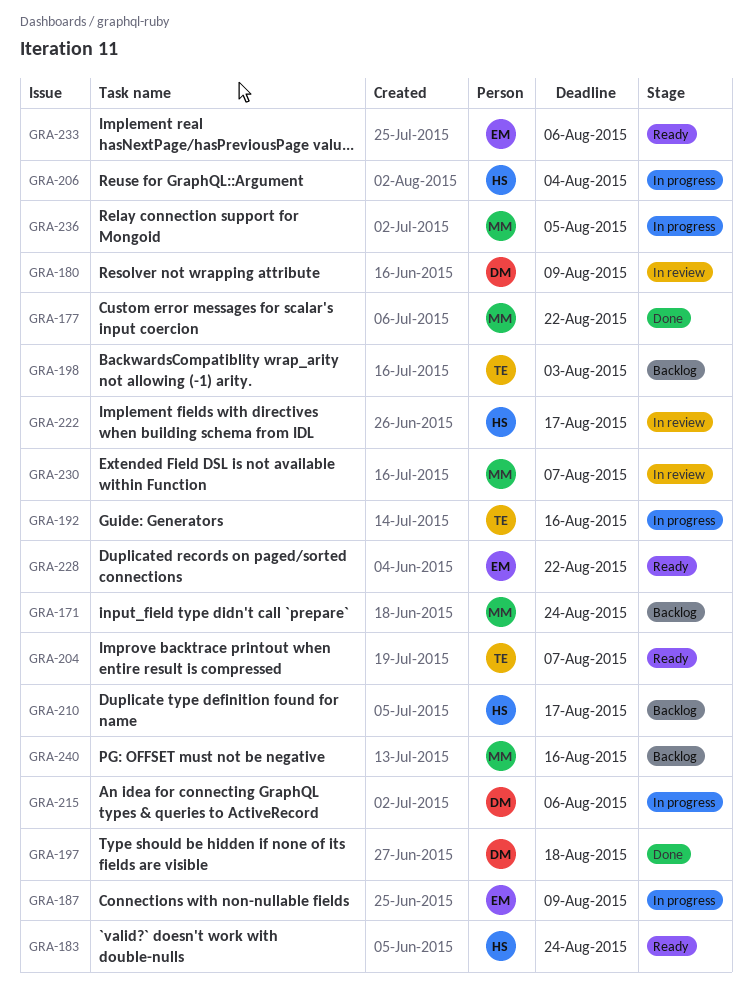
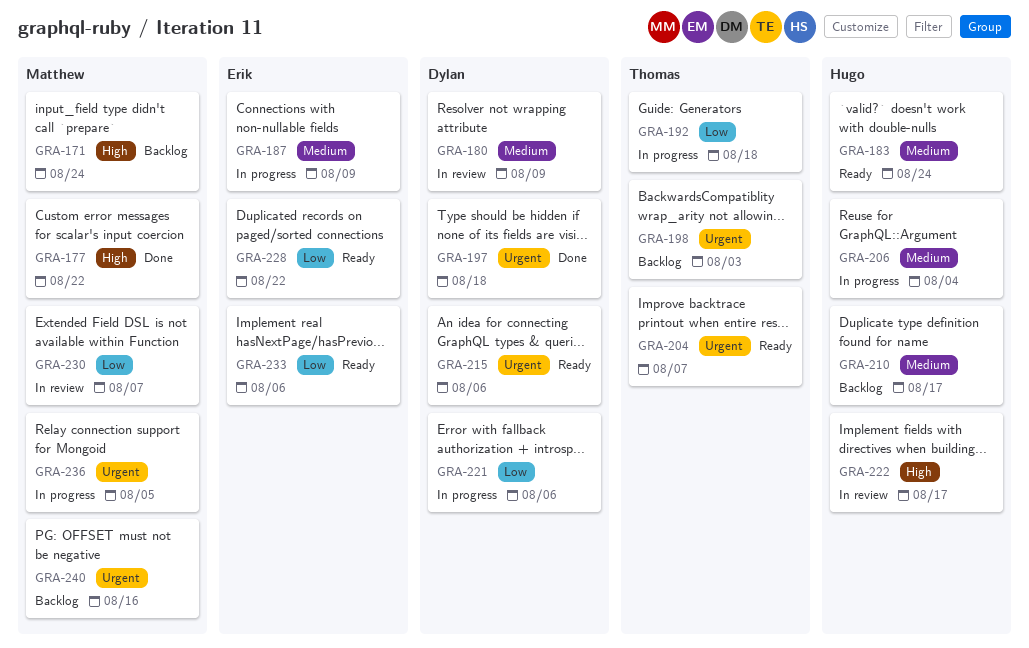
GRA-192, due: Aug 16 -> Aug 18
GRA-215, status: In progress -> Ready
GRA-221: none -> present

